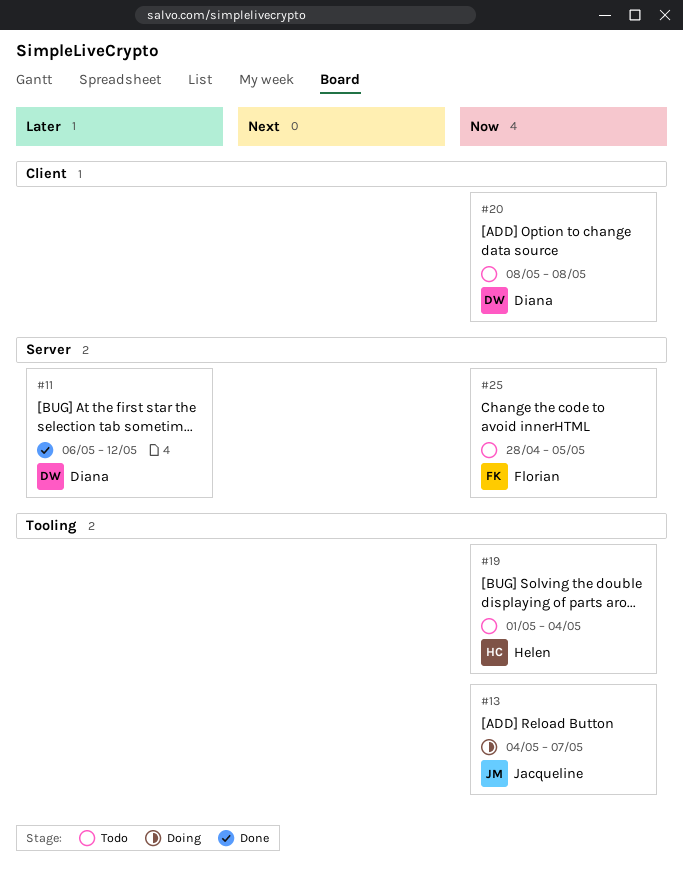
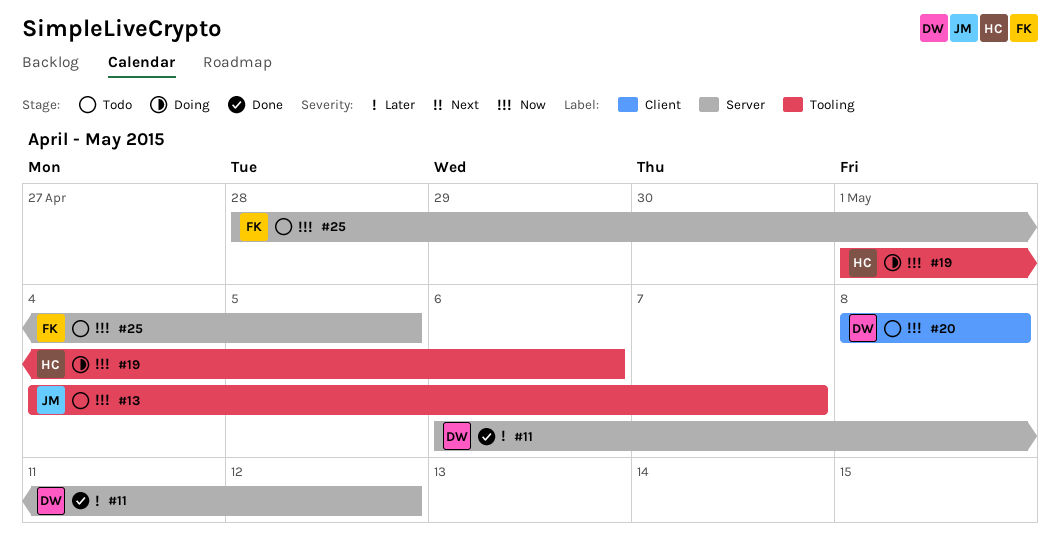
#13, status: Doing -> Todo
#19, status: Todo -> Doing
#19, due: May 4 -> May 6

